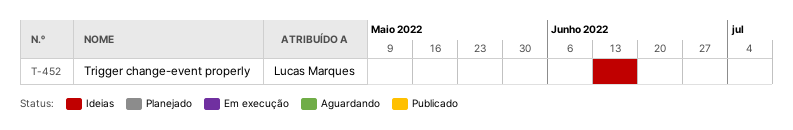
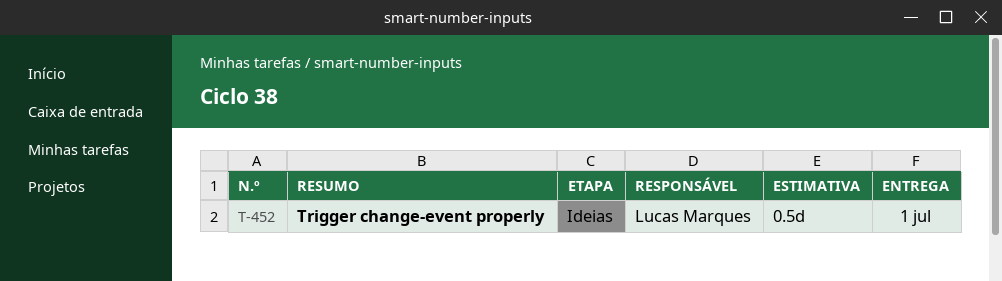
T-452, due: Jun 17 -> Jul 1

